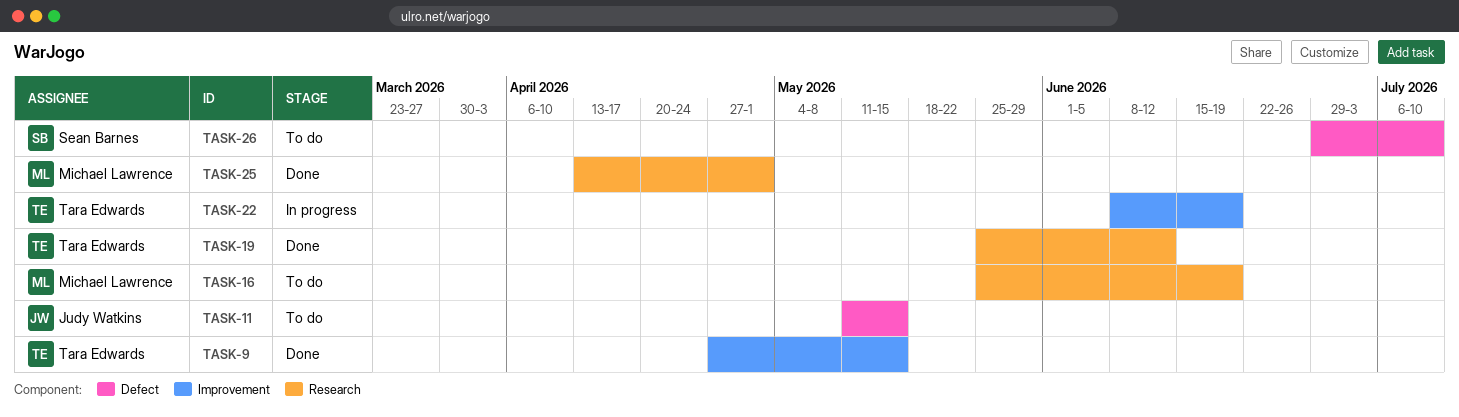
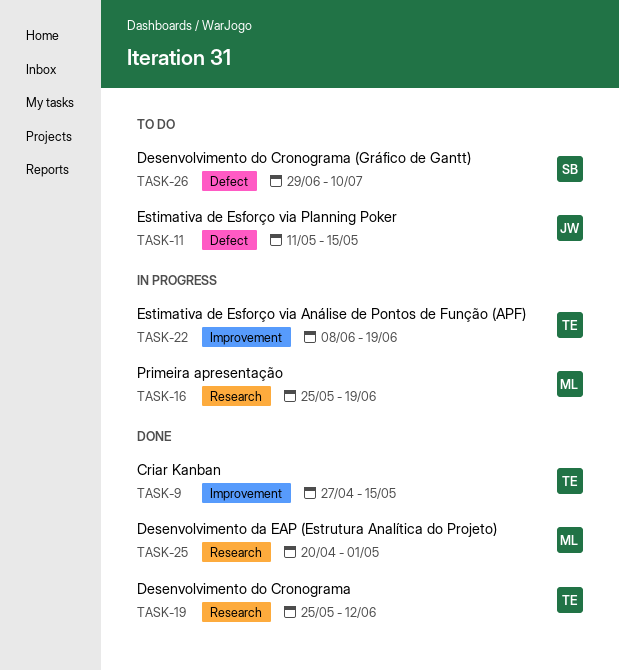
TASK-16, status: To do -> In progress
TASK-25, start: Apr 13 -> Apr 20

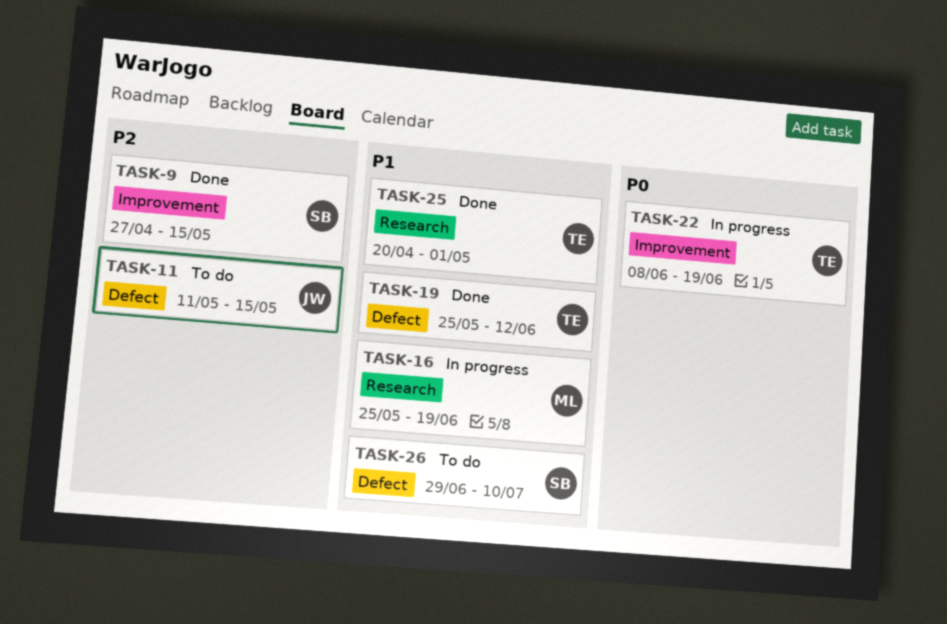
TASK-9, owner: TE -> SB
TASK-19, label: Research -> Defect
TASK-25, owner: ML -> TE

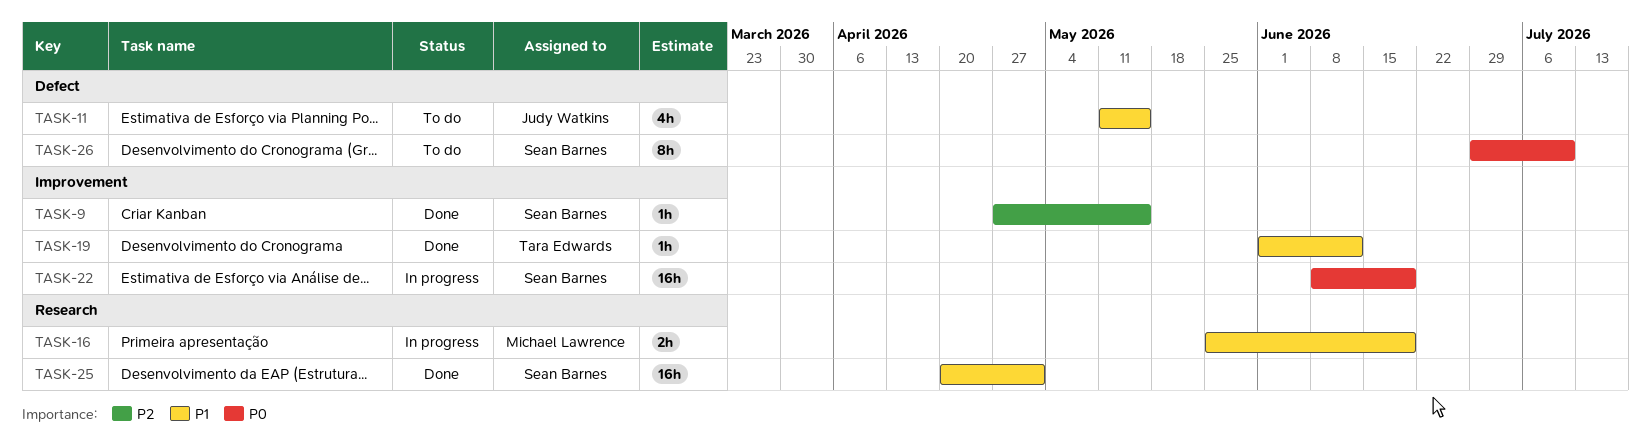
TASK-11, priority: P2 -> P1
TASK-19, label: Defect -> Improvement
TASK-19, start: May 25 -> Jun 1
TASK-22, owner: Tara Edwards -> Sean Barnes
TASK-25, owner: Tara Edwards -> Sean Barnes
TASK-26, priority: P1 -> P0

